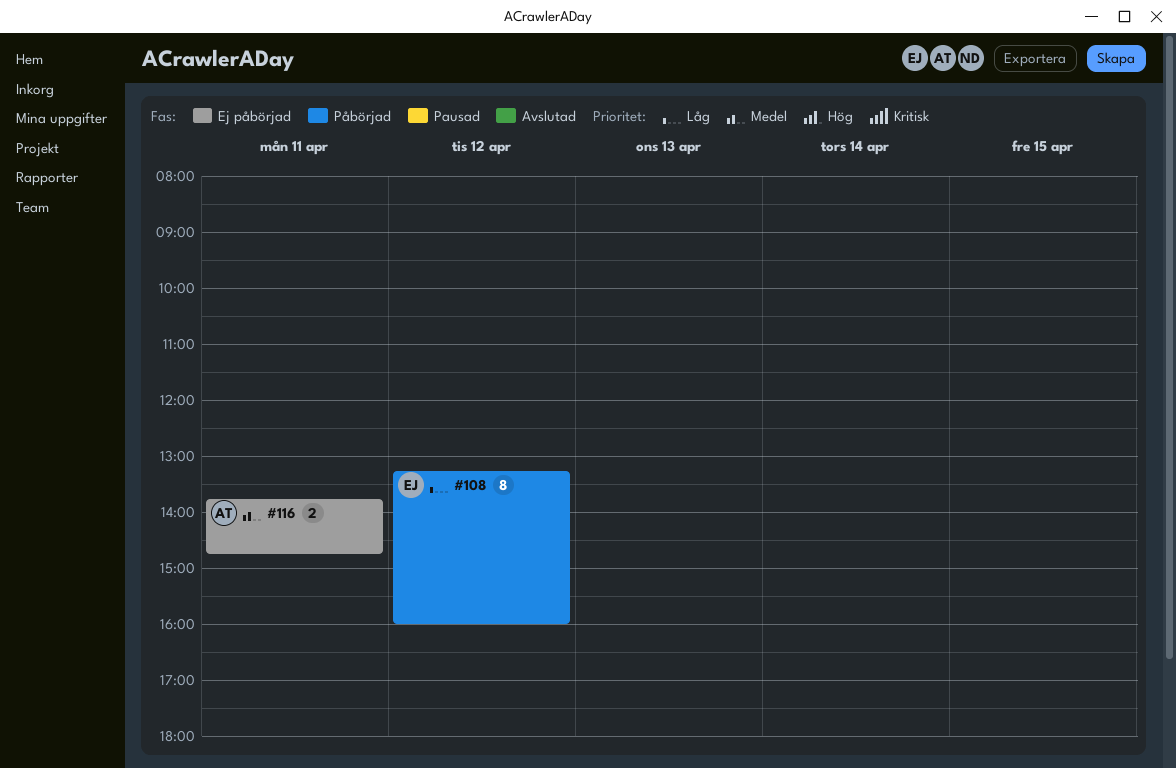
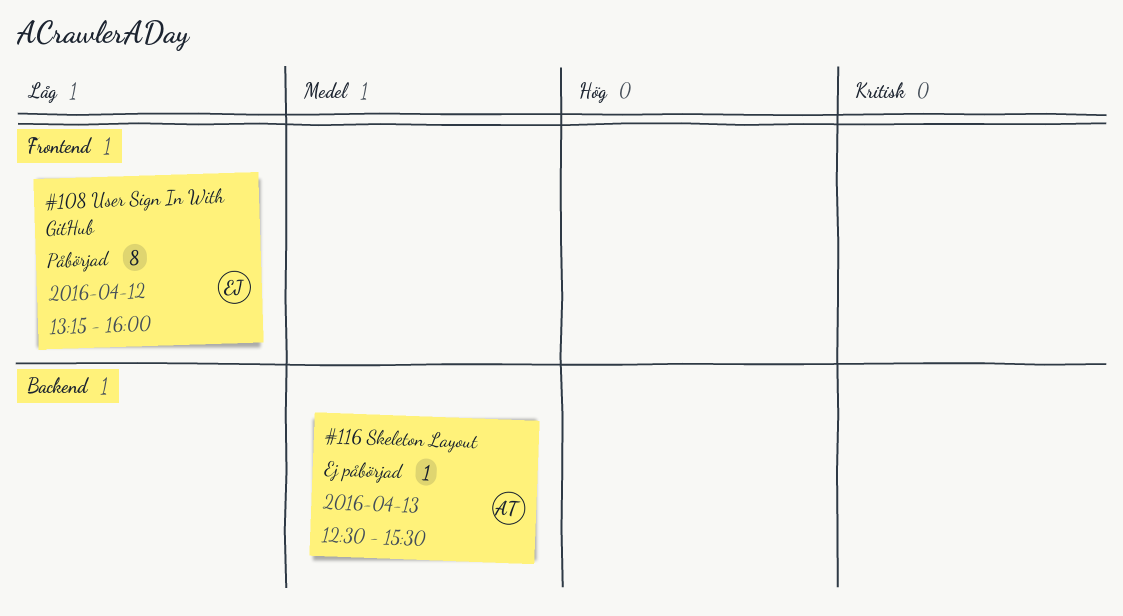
#116, estimate: 2 -> 1
#116, day: Apr 11 -> Apr 13
#116, begins: 13:45 -> 12:30
#116, ends: 14:45 -> 15:30

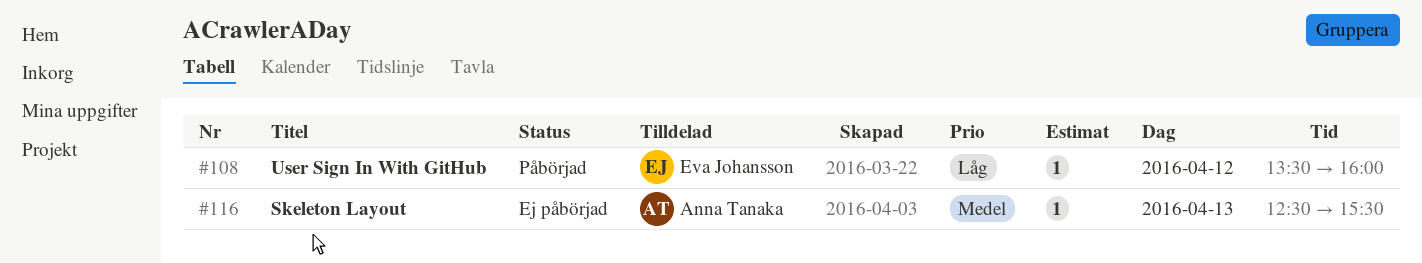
#108, estimate: 8 -> 1
#108, begins: 13:15 -> 13:30

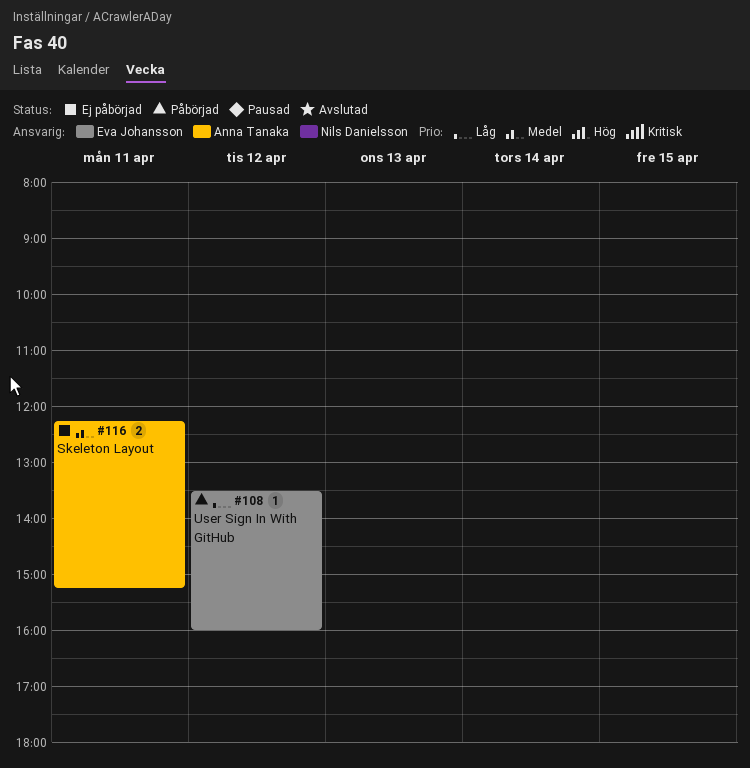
#116, estimate: 1 -> 2
#116, day: Apr 13 -> Apr 11
#116, begins: 12:30 -> 12:15
#116, ends: 15:30 -> 15:15

